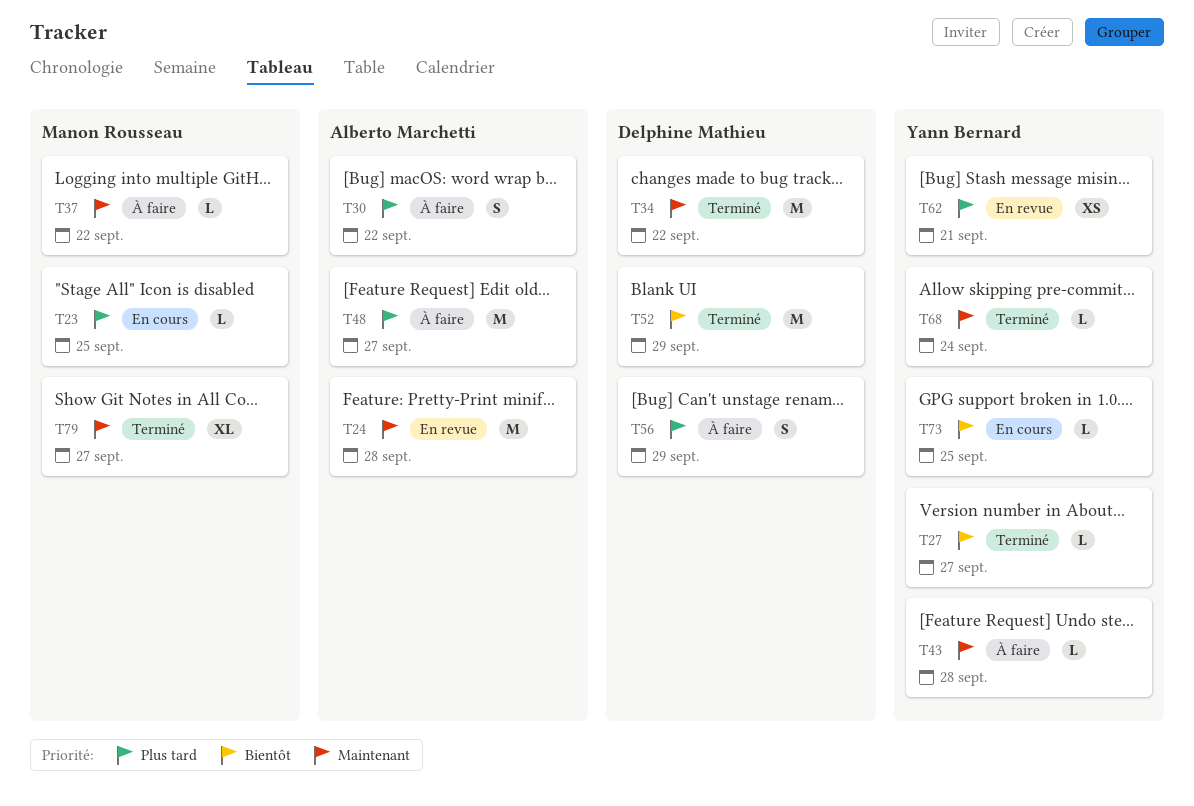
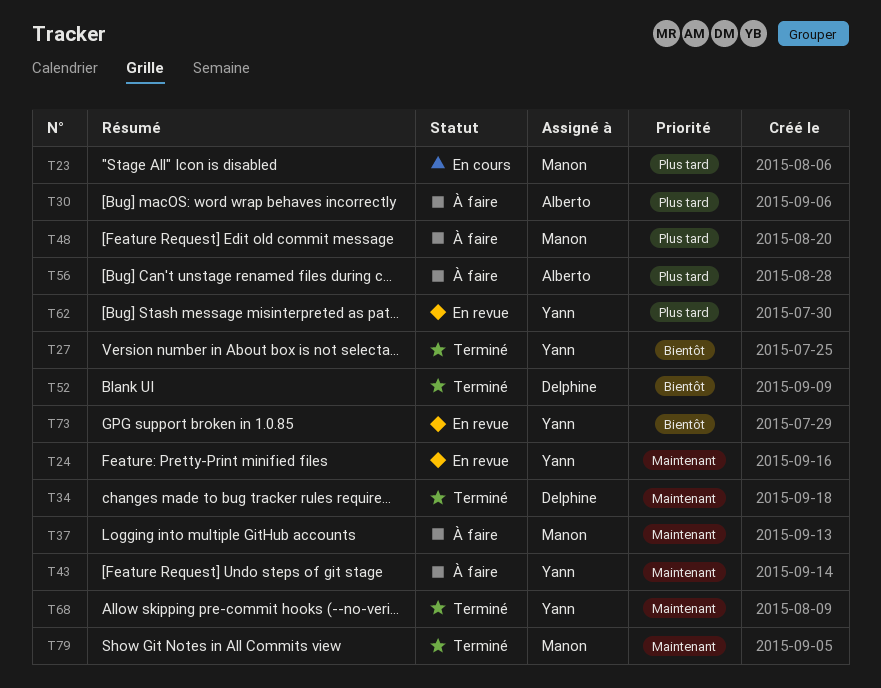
T24, owner: Alberto Marchetti -> Yann Bernard
T48, owner: Alberto Marchetti -> Manon Rousseau
T56, owner: Delphine Mathieu -> Alberto Marchetti
T73, status: En cours -> En revue

